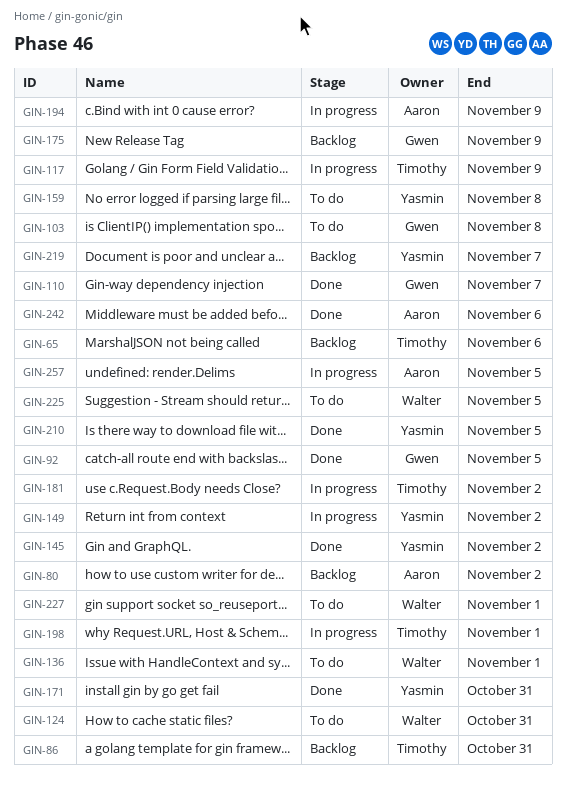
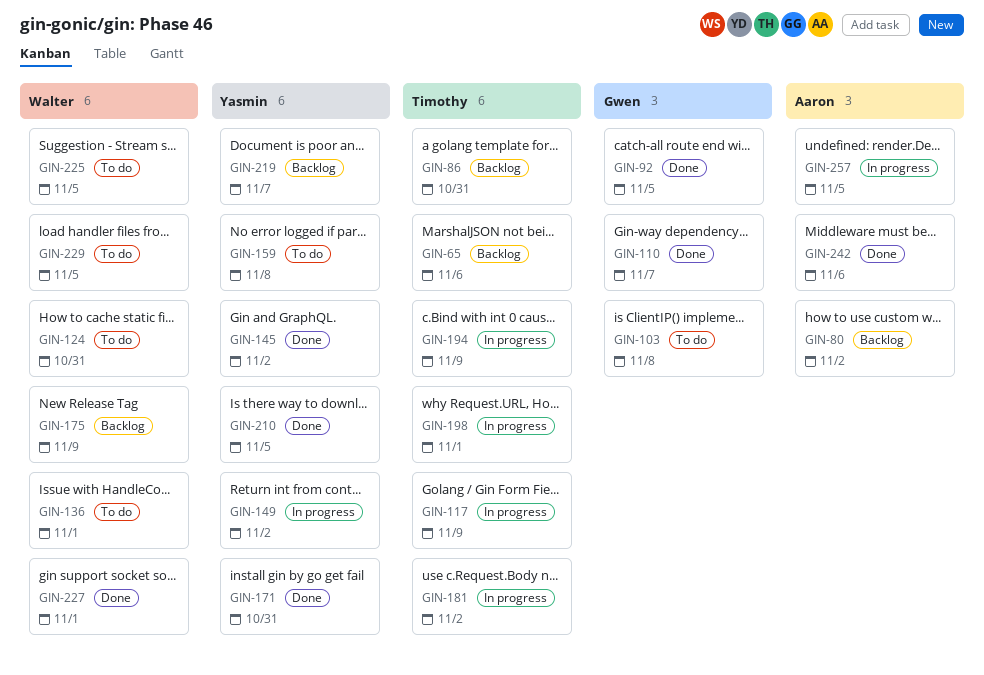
GIN-175, owner: Gwen -> Walter
GIN-194, owner: Aaron -> Timothy
GIN-227, status: To do -> Done
GIN-229: none -> present

